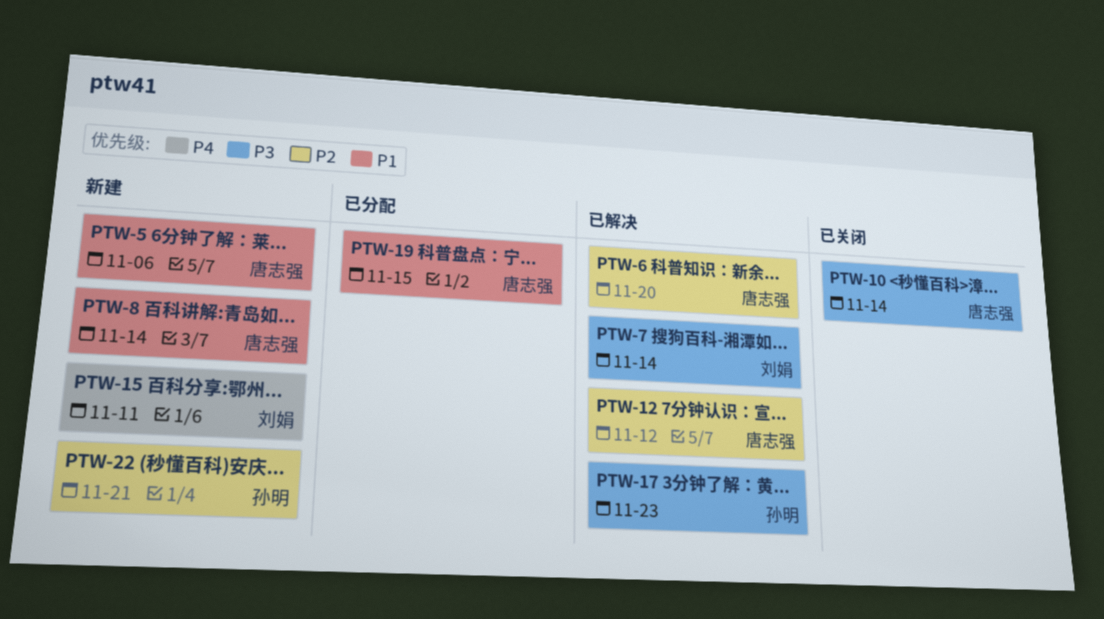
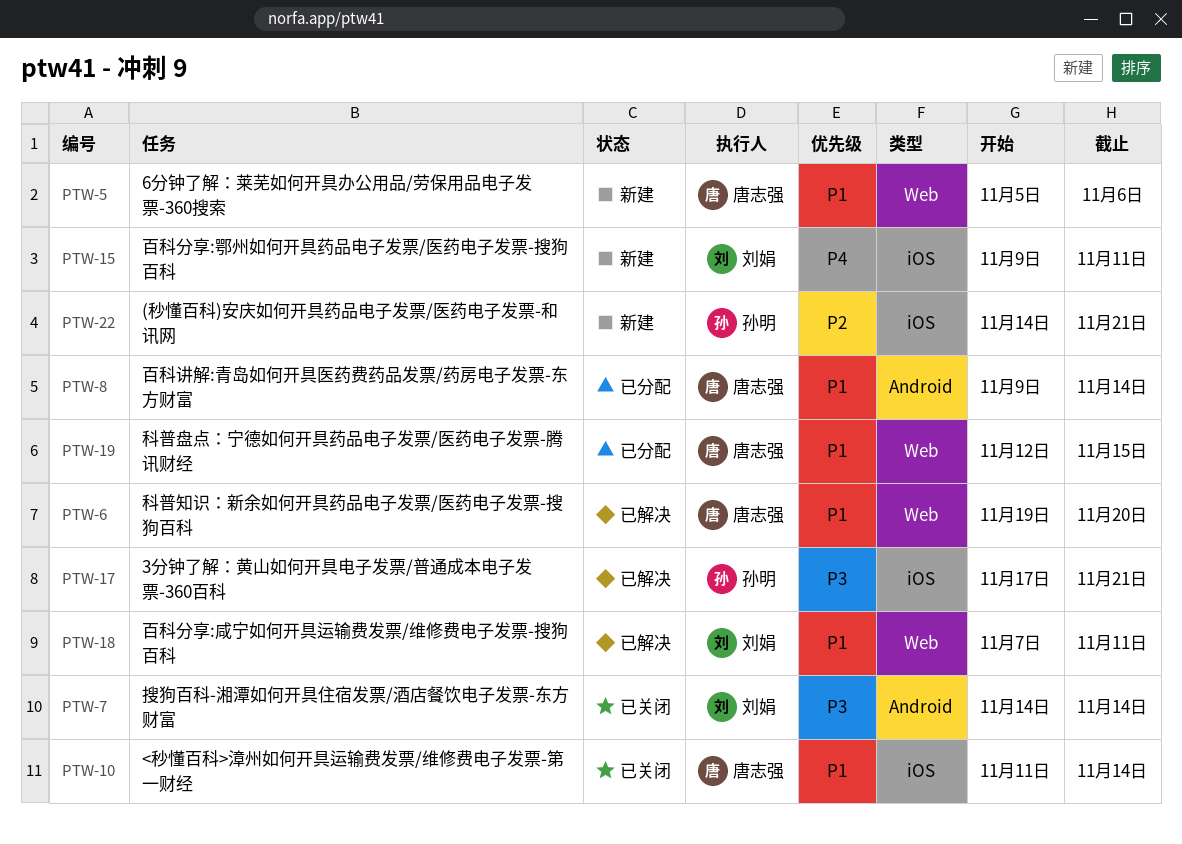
PTW-6, priority: P2 -> P1
PTW-7, status: 已解决 -> 已关闭
PTW-8, status: 新建 -> 已分配
PTW-10, priority: P3 -> P1
PTW-12: present -> none
PTW-17, due: Nov 23 -> Nov 21
PTW-18: none -> present

